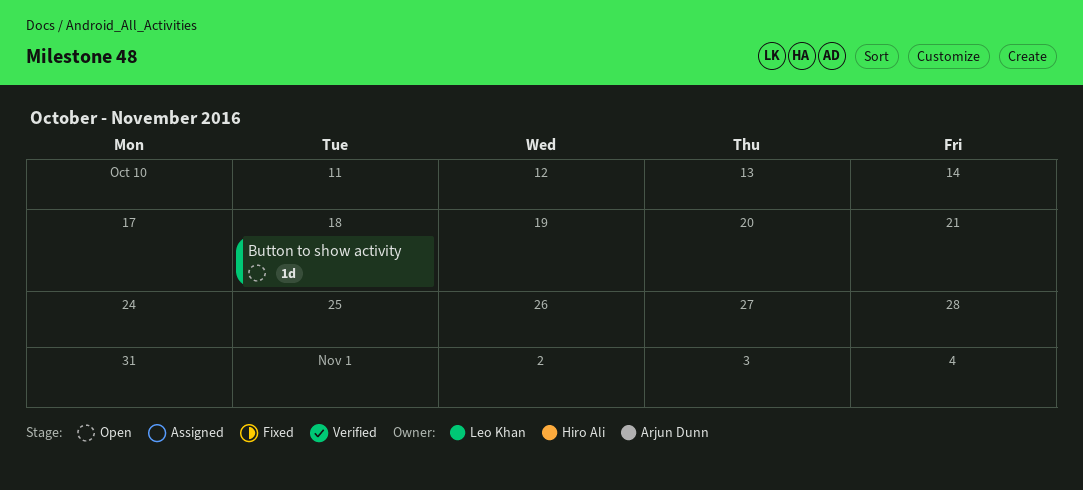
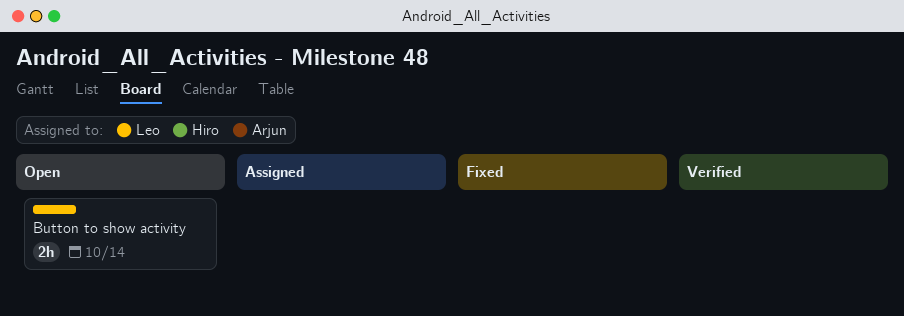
Button to show activity, estimate: 1d -> 2h
Button to show activity, due: Oct 18 -> Oct 14

